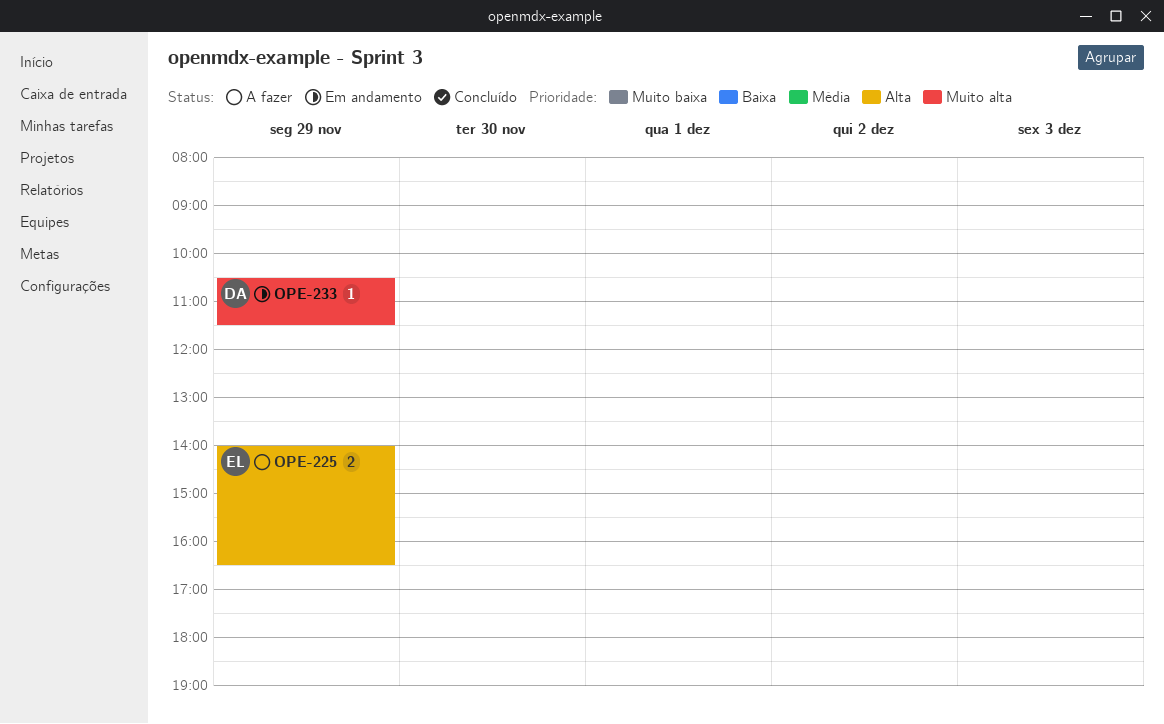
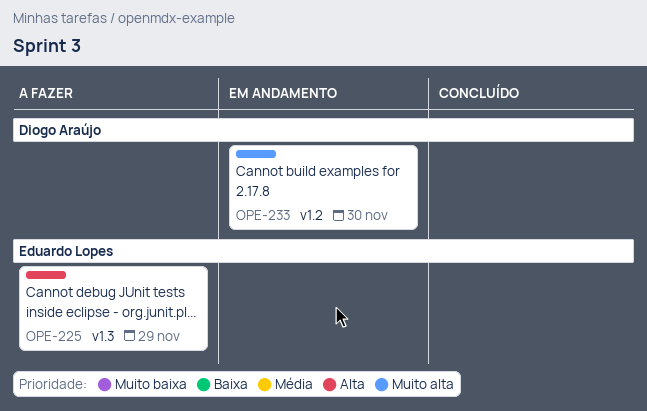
OPE-233, day: Nov 29 -> Nov 30

